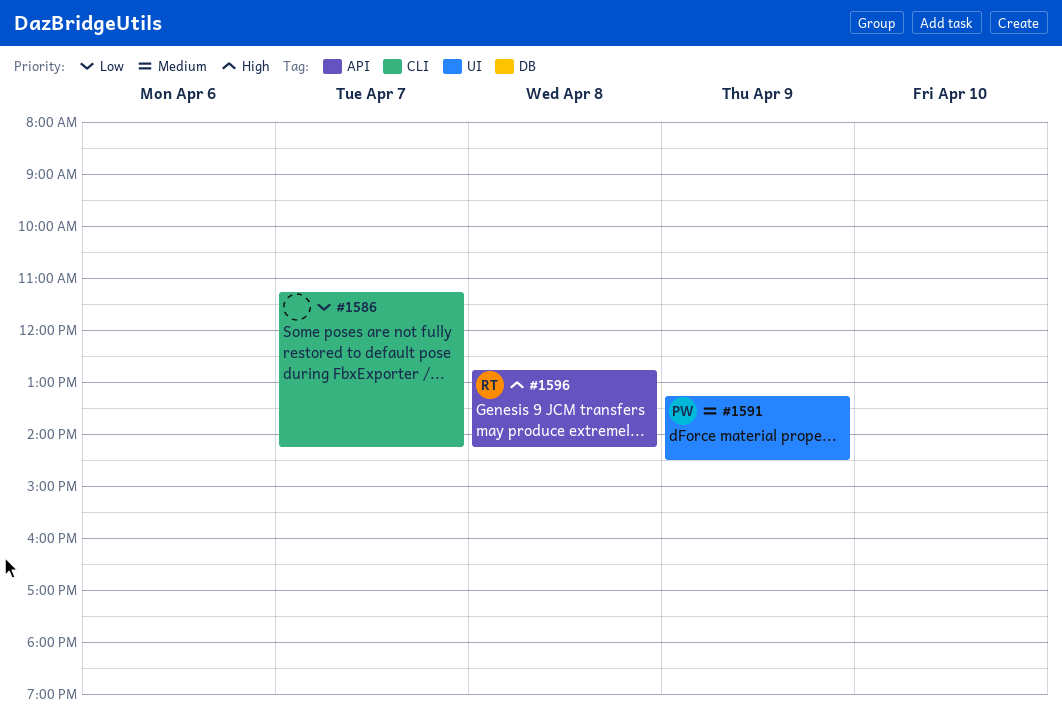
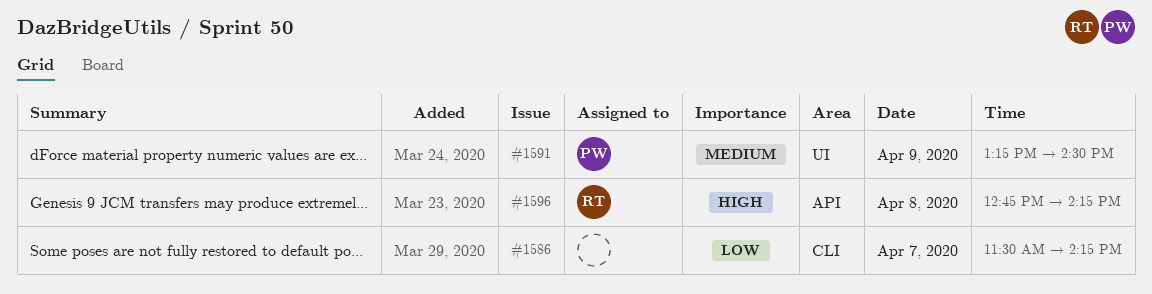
#1586, begins: 11:15 -> 11:30

